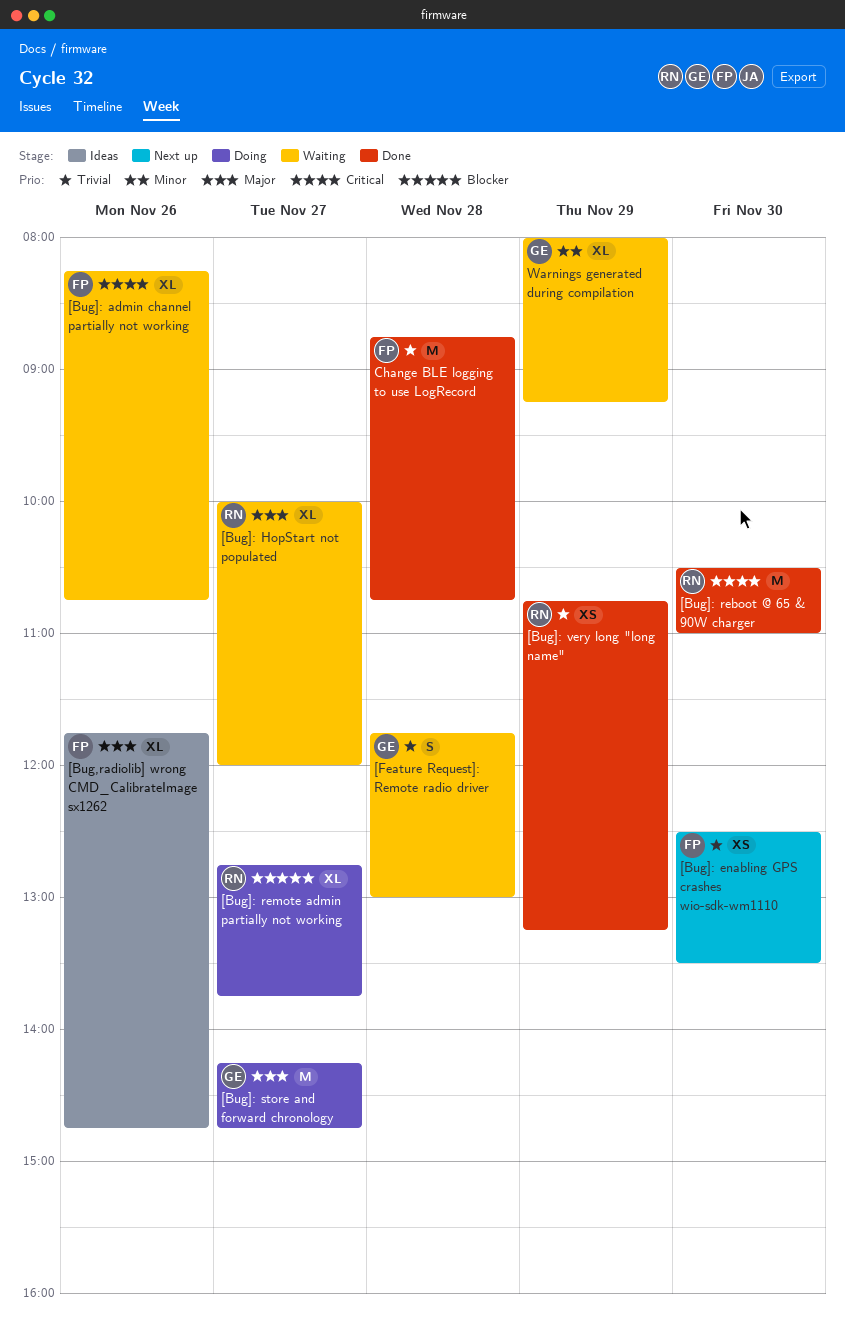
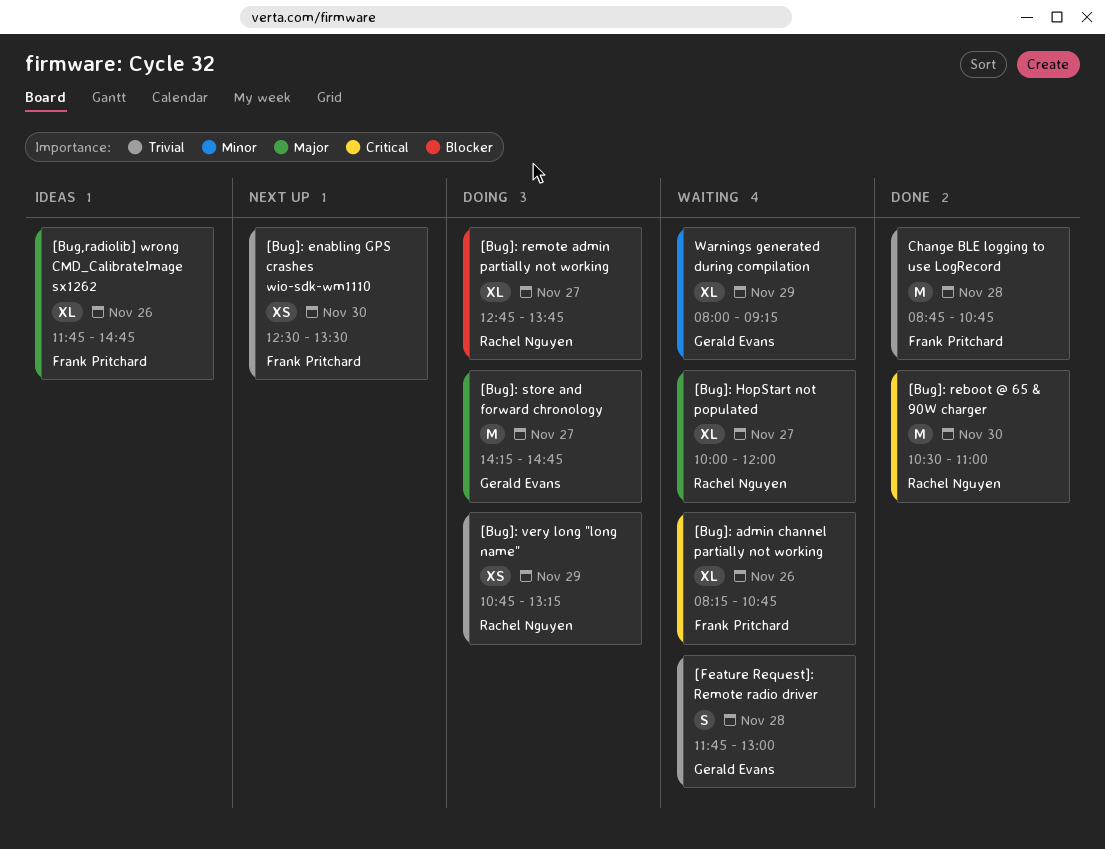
[Bug]: very long "long name", status: Done -> Doing

